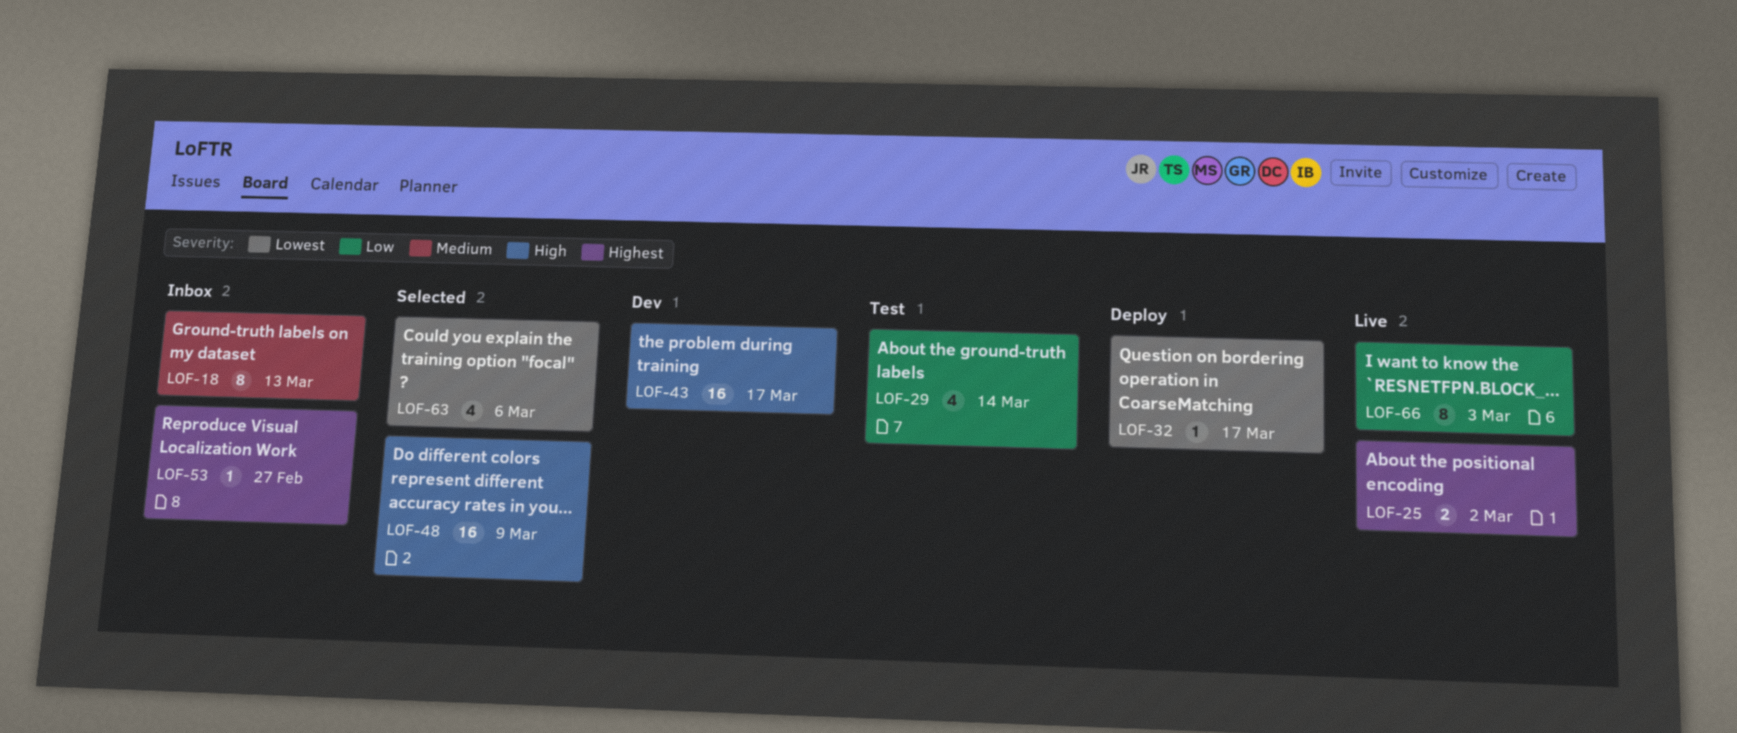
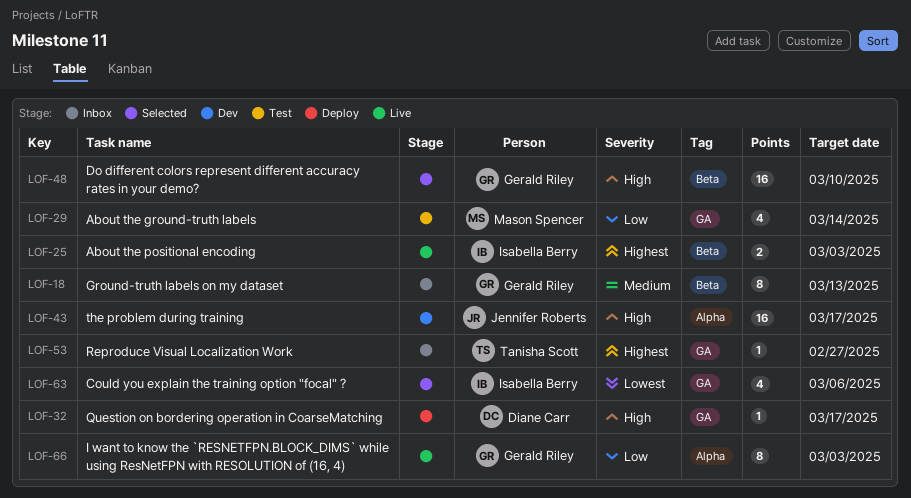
LOF-25, due: Mar 2 -> Mar 3
LOF-32, priority: Lowest -> High
LOF-48, due: Mar 9 -> Mar 10

